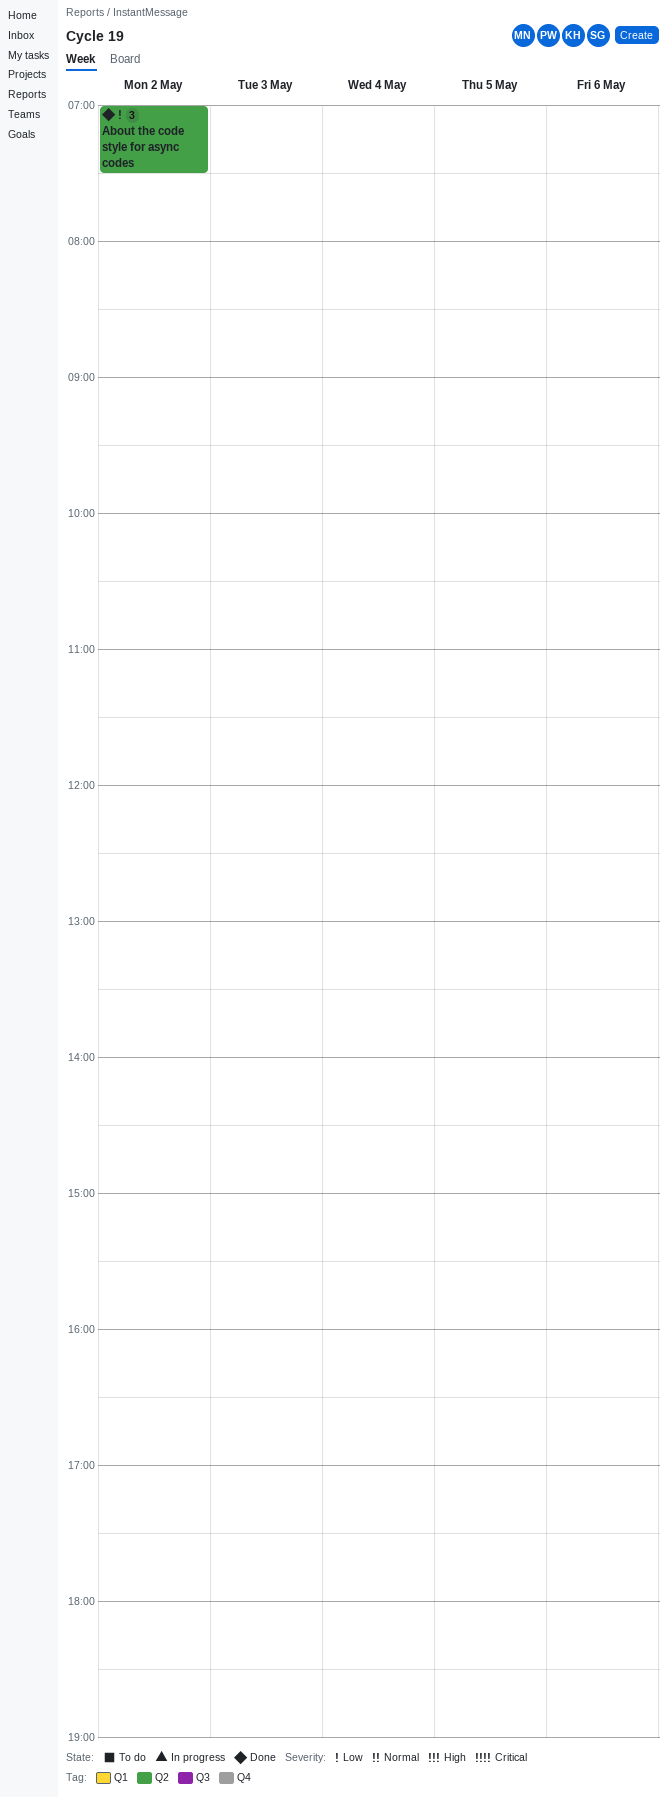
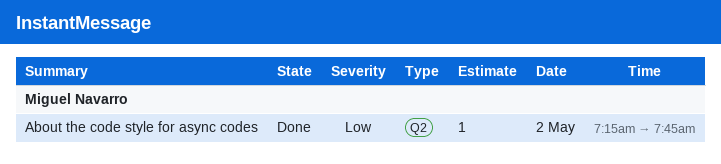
About the code style for async codes, estimate: 3 -> 1
About the code style for async codes, begins: 07:00 -> 07:15
About the code style for async codes, ends: 07:30 -> 07:45

